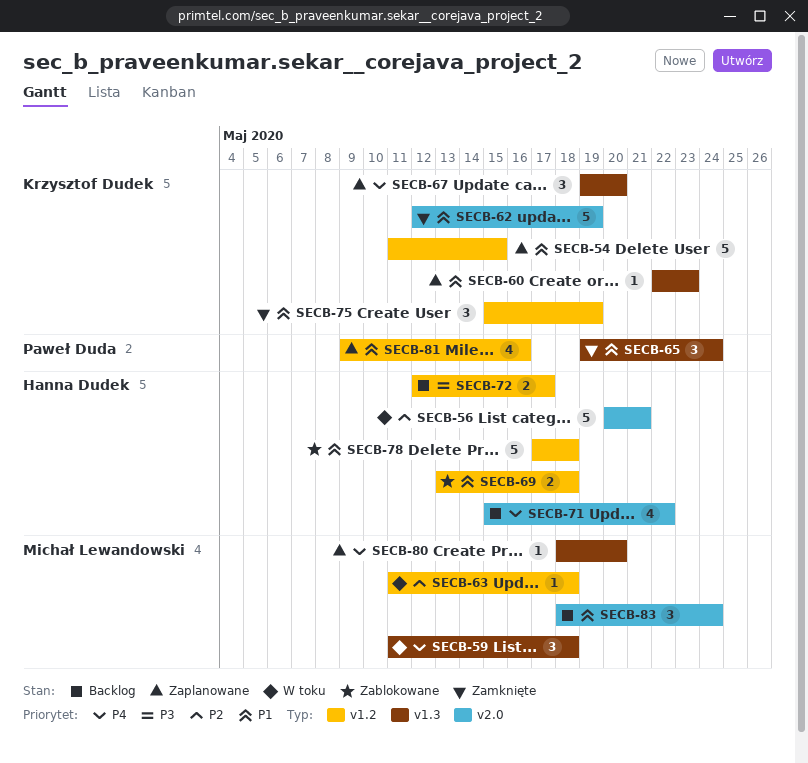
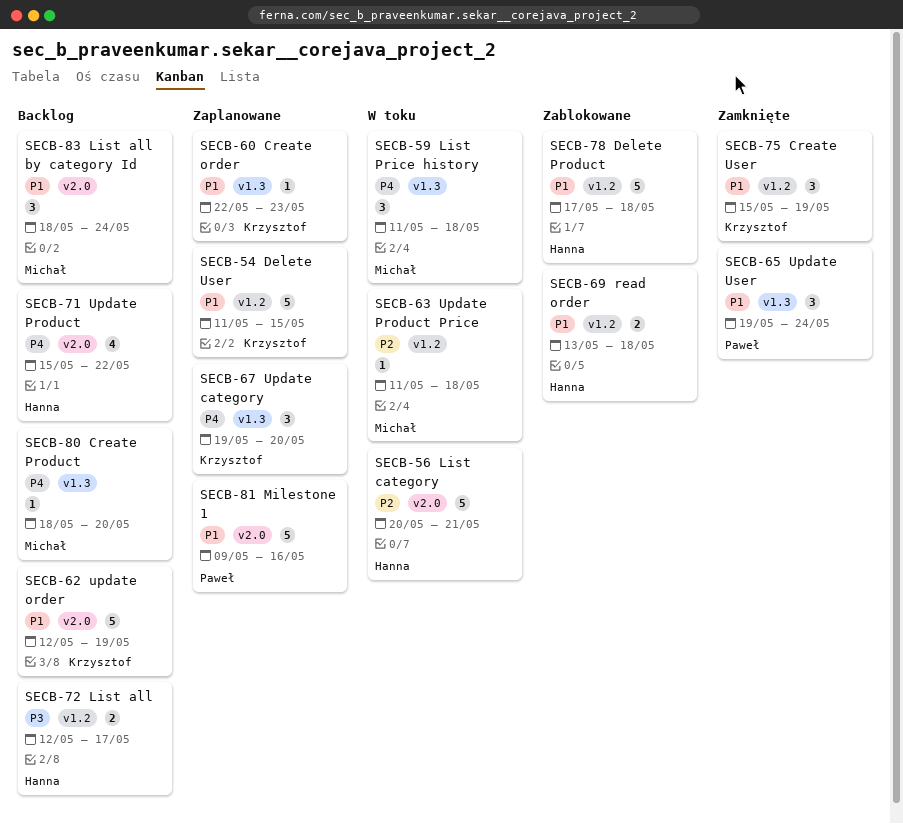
SECB-62, status: Zamknięte -> Backlog
SECB-80, status: Zaplanowane -> Backlog
SECB-81, label: v1.2 -> v2.0
SECB-81, estimate: 4 -> 5

